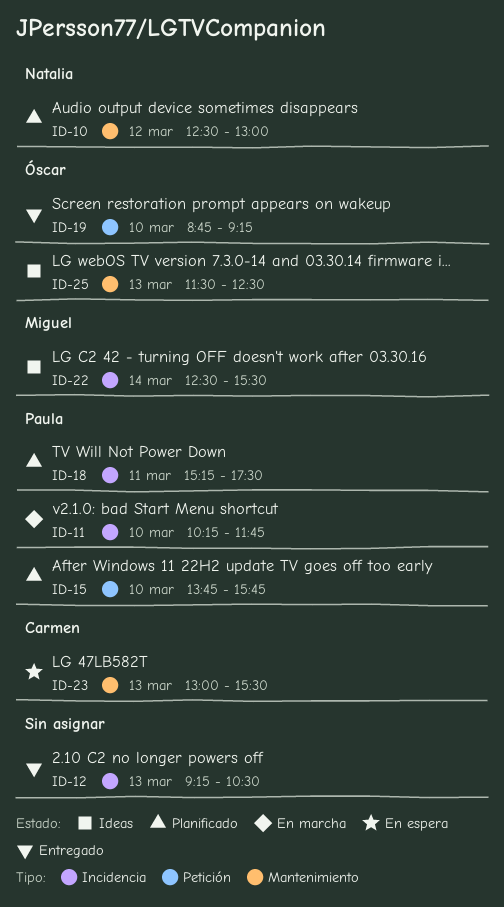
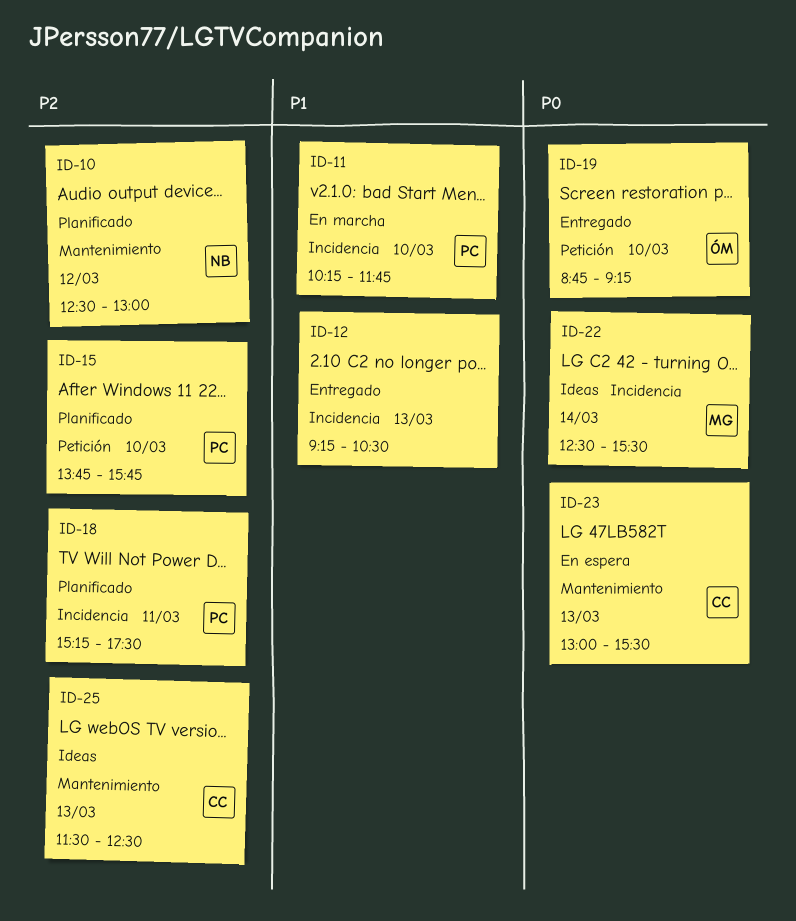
ID-25, owner: Óscar -> Carmen

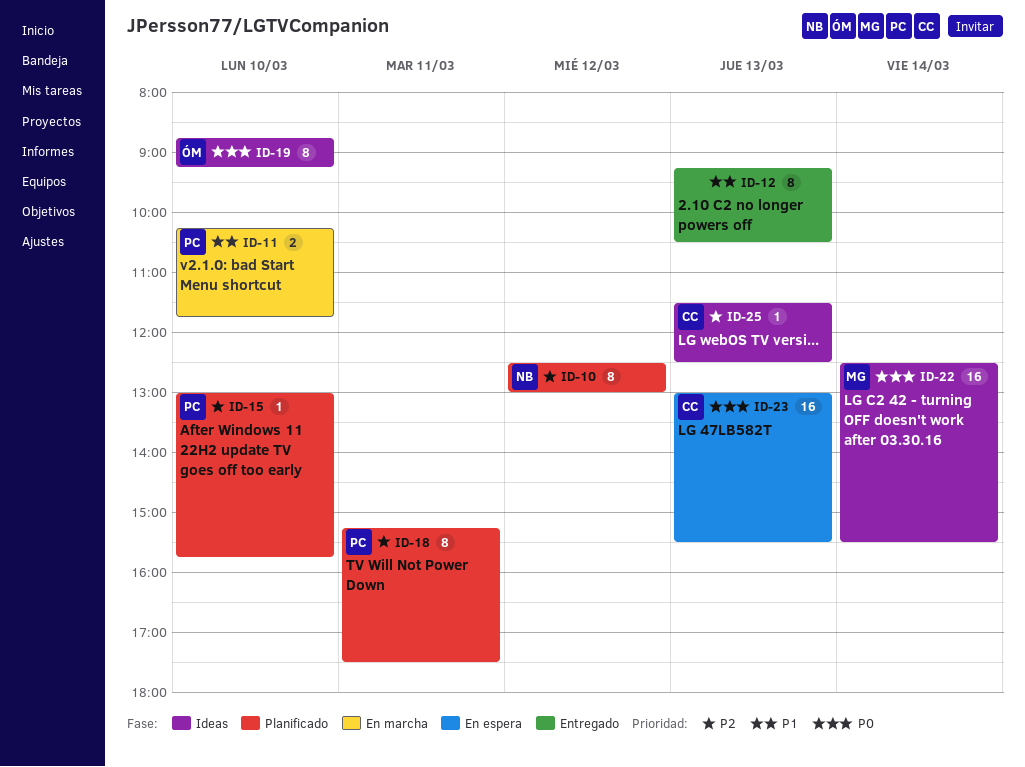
ID-15, begins: 13:45 -> 13:00
ID-19, status: Entregado -> Ideas

